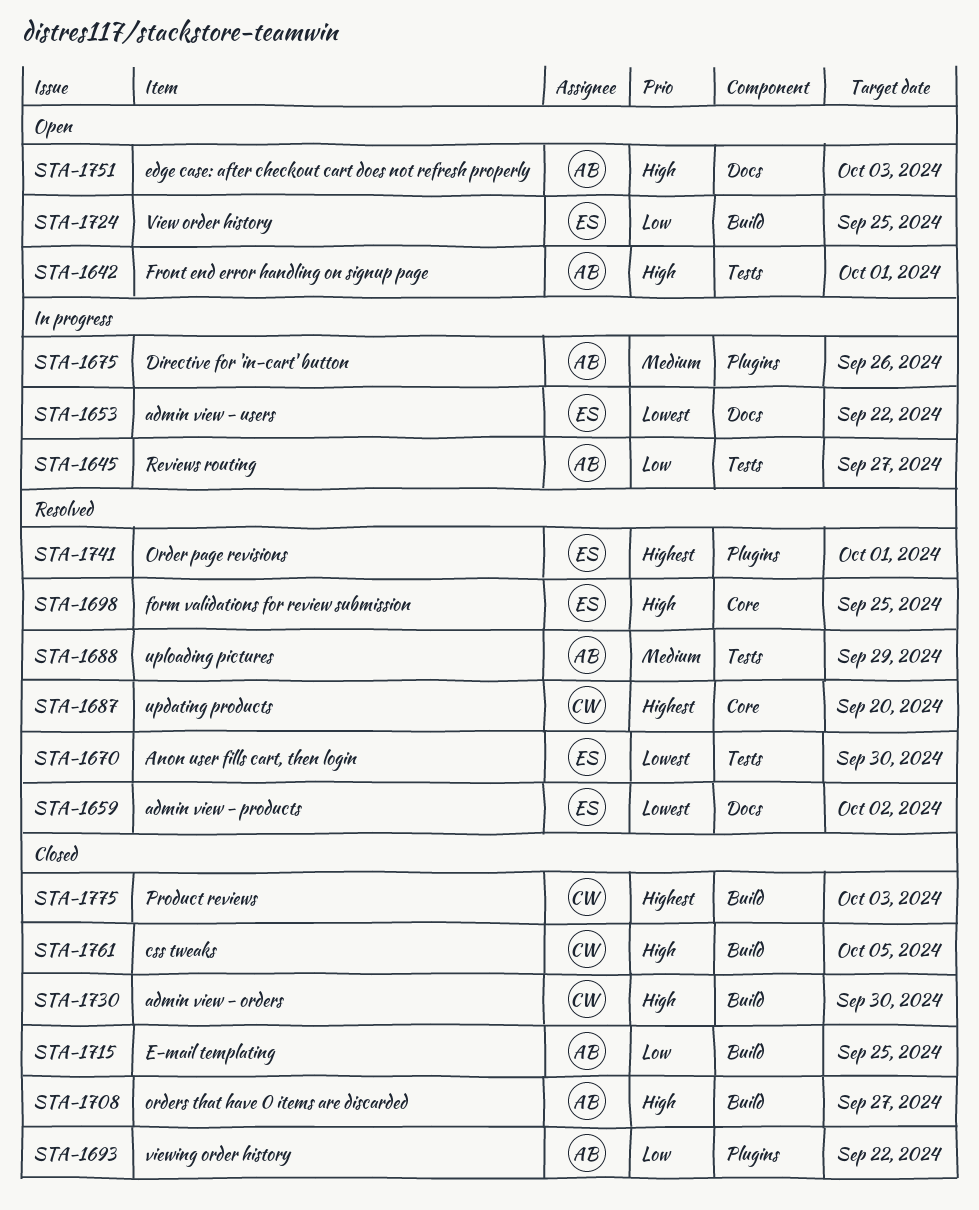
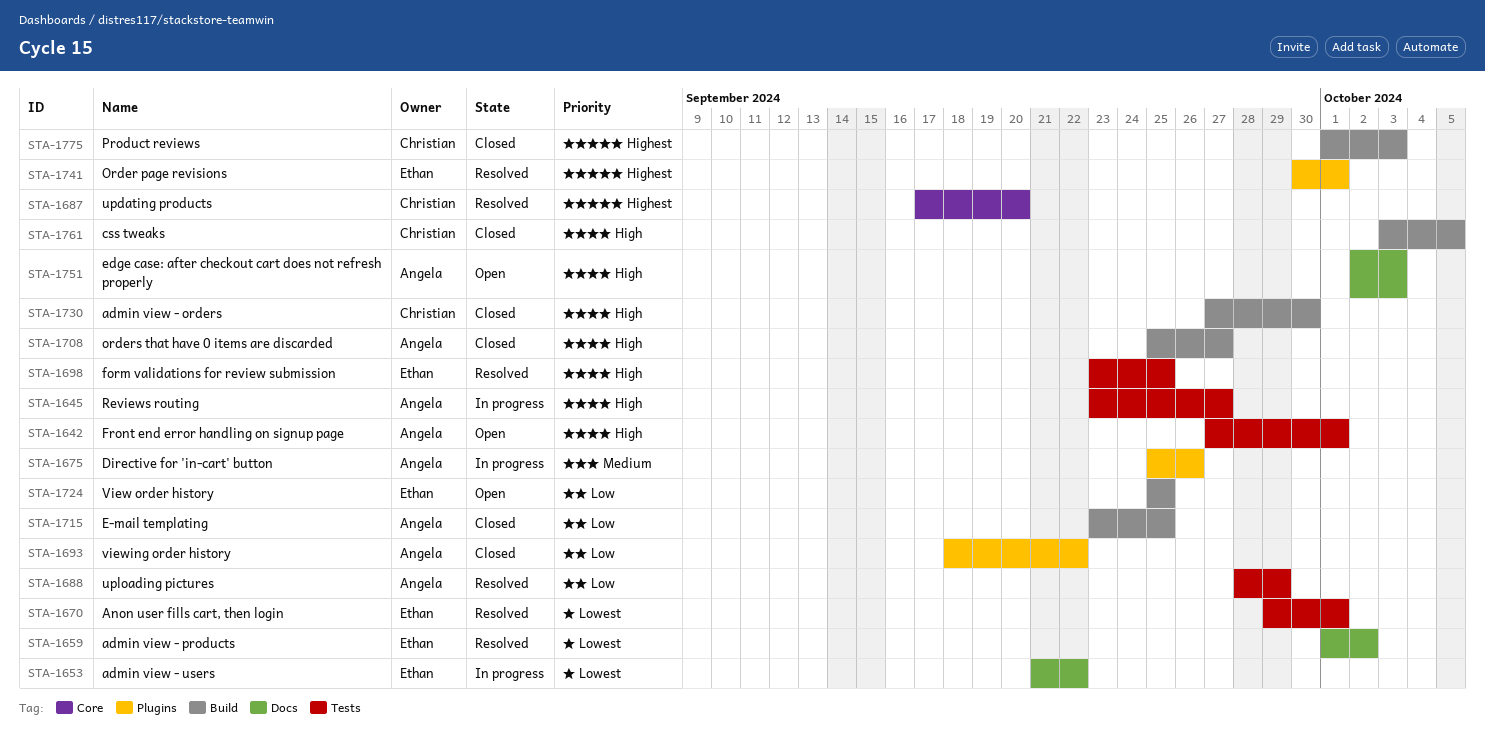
STA-1645, priority: Low -> High
STA-1670, due: Sep 30 -> Oct 1
STA-1688, priority: Medium -> Low
STA-1698, label: Core -> Tests

